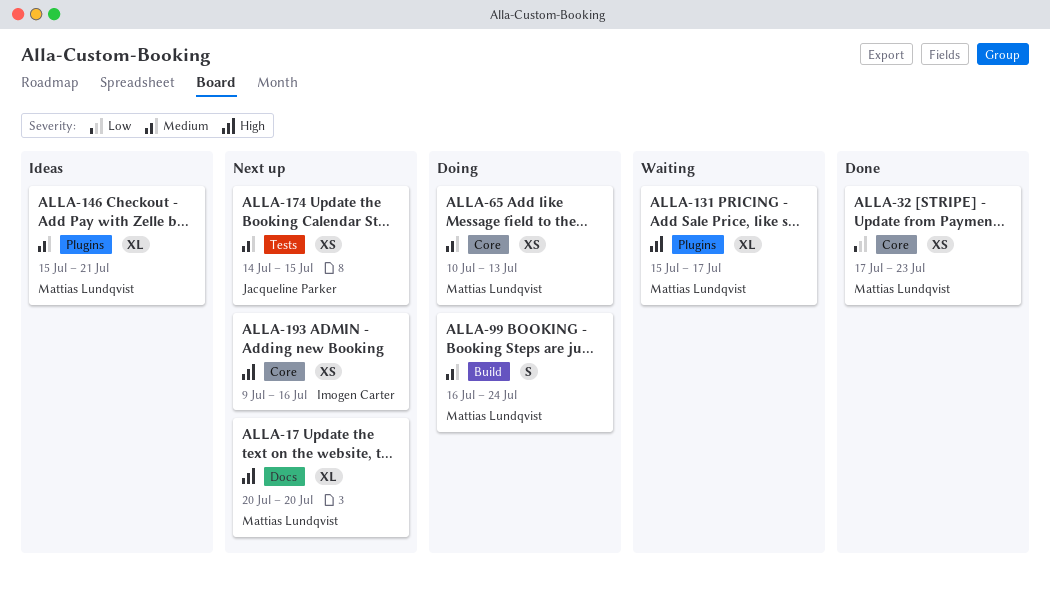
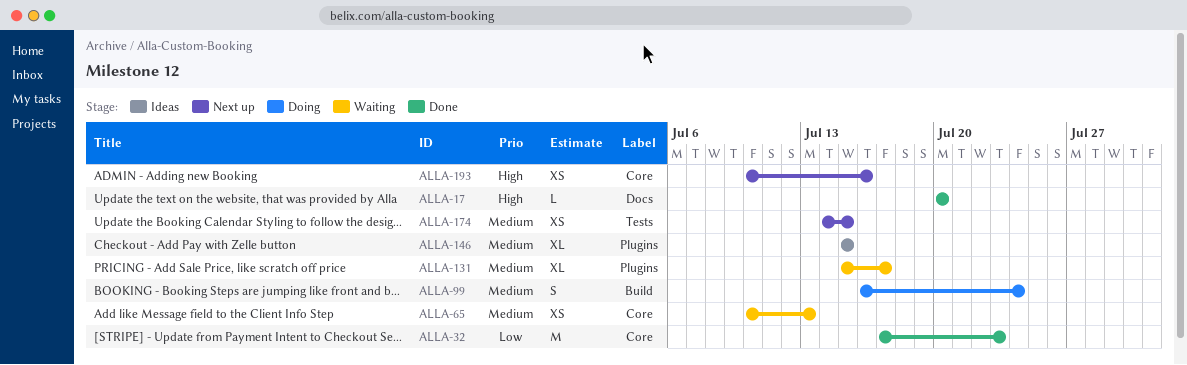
ALLA-17, status: Next up -> Done
ALLA-17, estimate: XL -> L
ALLA-32, estimate: XS -> M
ALLA-65, status: Doing -> Waiting
ALLA-131, priority: High -> Medium
ALLA-146, due: Jul 21 -> Jul 15
ALLA-193, start: Jul 9 -> Jul 10

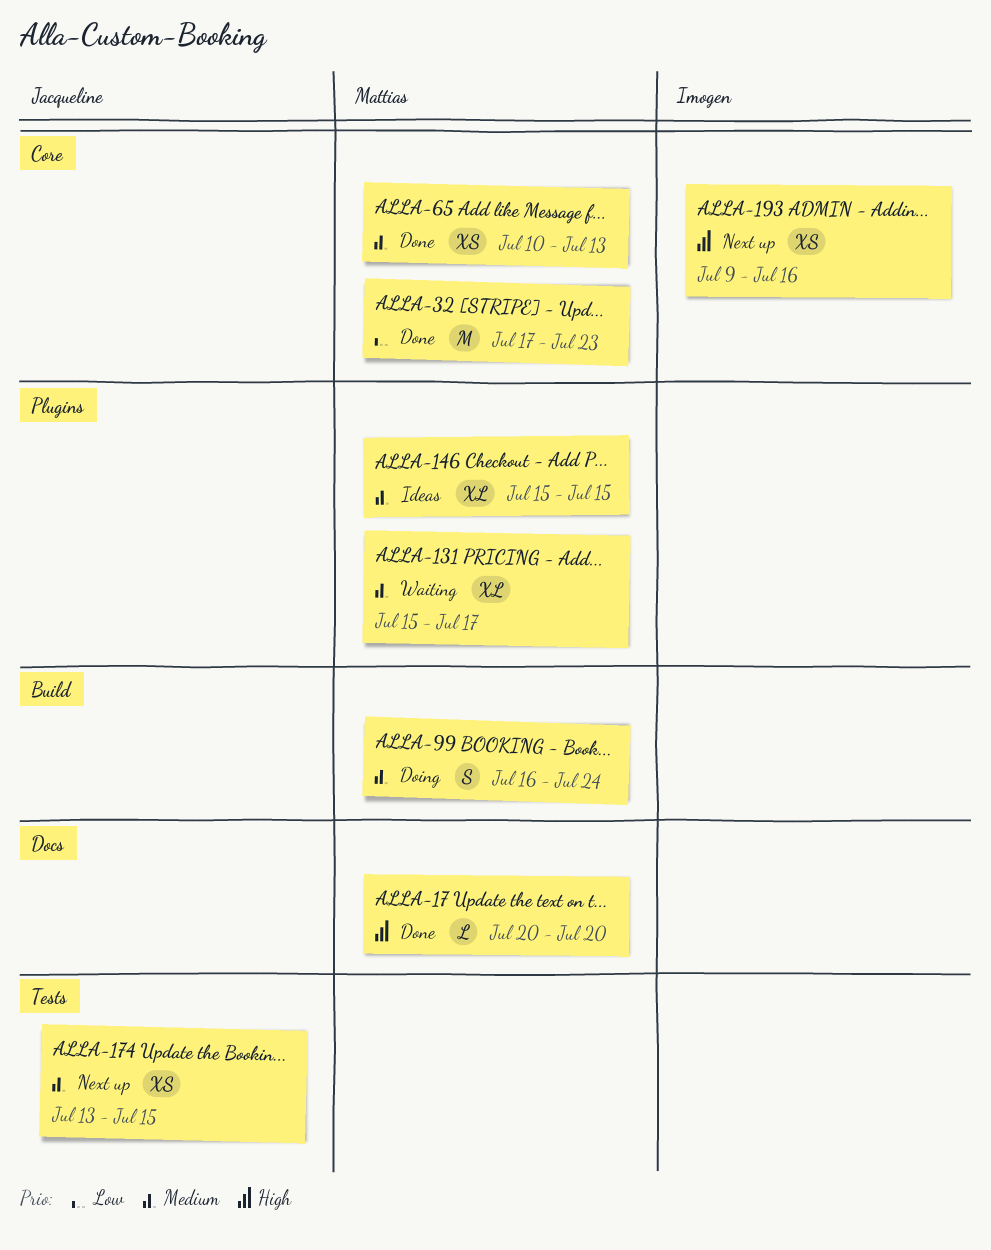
ALLA-65, status: Waiting -> Done
ALLA-174, start: Jul 14 -> Jul 13
ALLA-193, start: Jul 10 -> Jul 9

